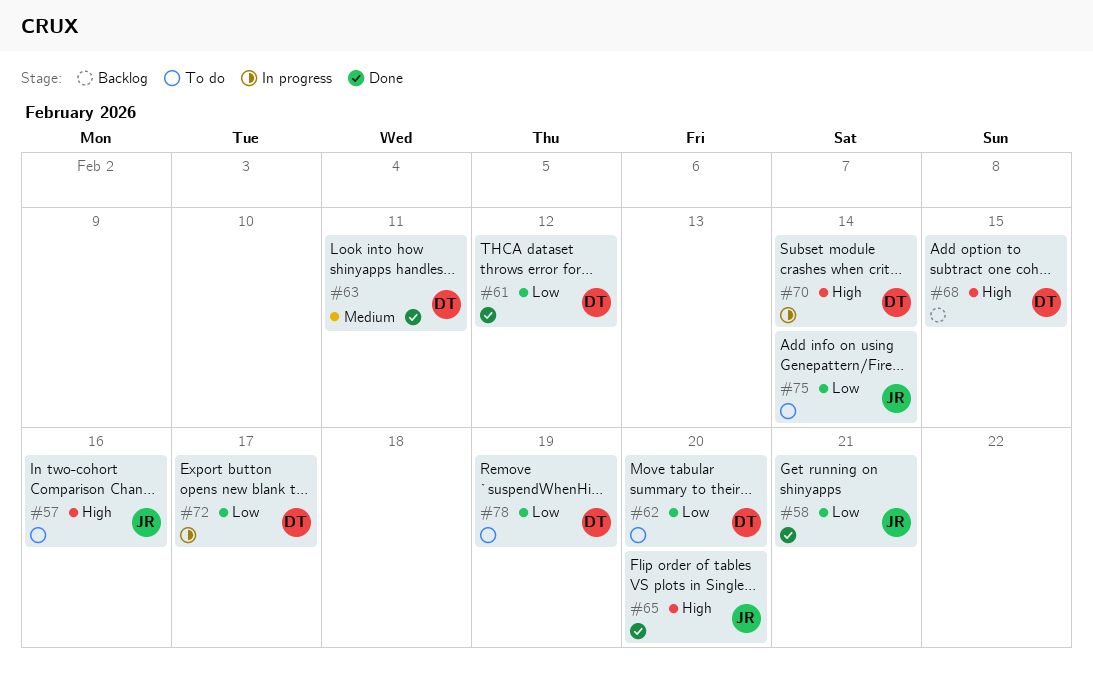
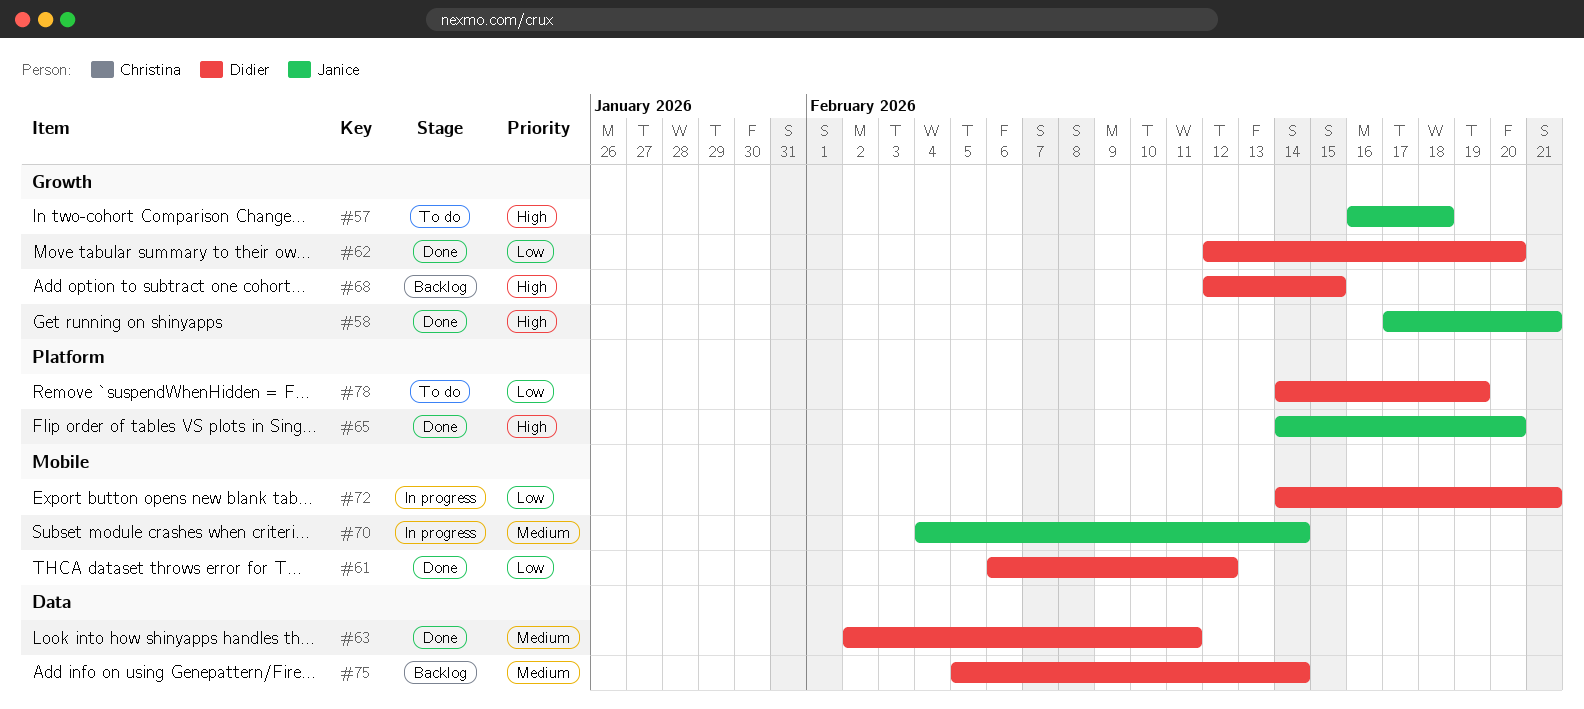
#57, due: Feb 16 -> Feb 18
#58, priority: Low -> High
#62, status: To do -> Done
#70, owner: Didier -> Janice
#70, priority: High -> Medium
#72, due: Feb 17 -> Feb 21
#75, status: To do -> Backlog
#75, owner: Janice -> Didier
#75, priority: Low -> Medium

